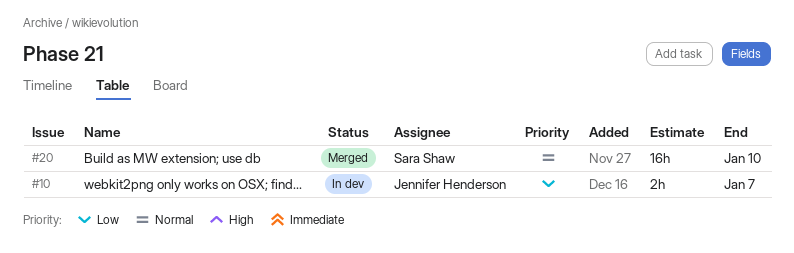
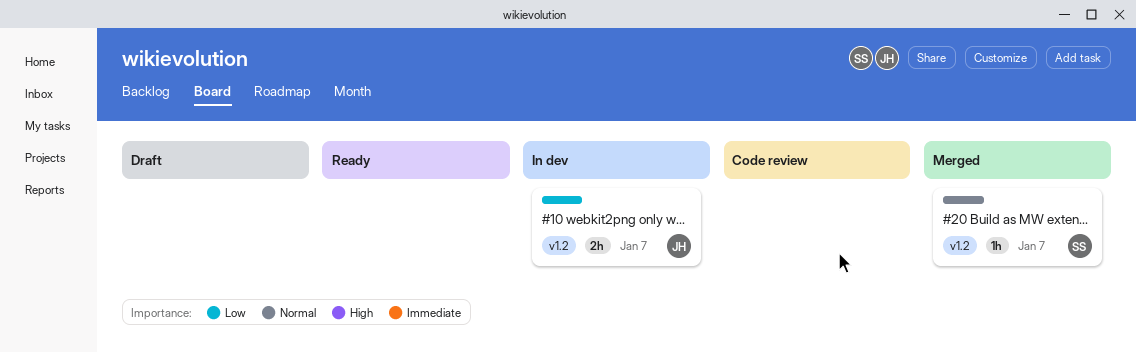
#20, estimate: 16h -> 1h
#20, due: Jan 10 -> Jan 7

